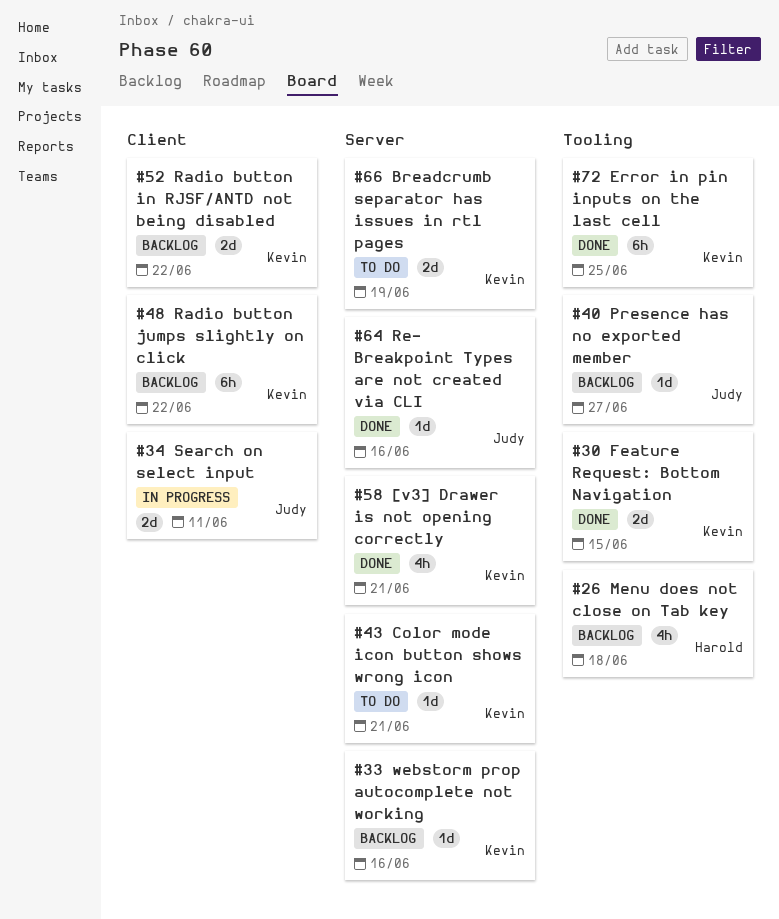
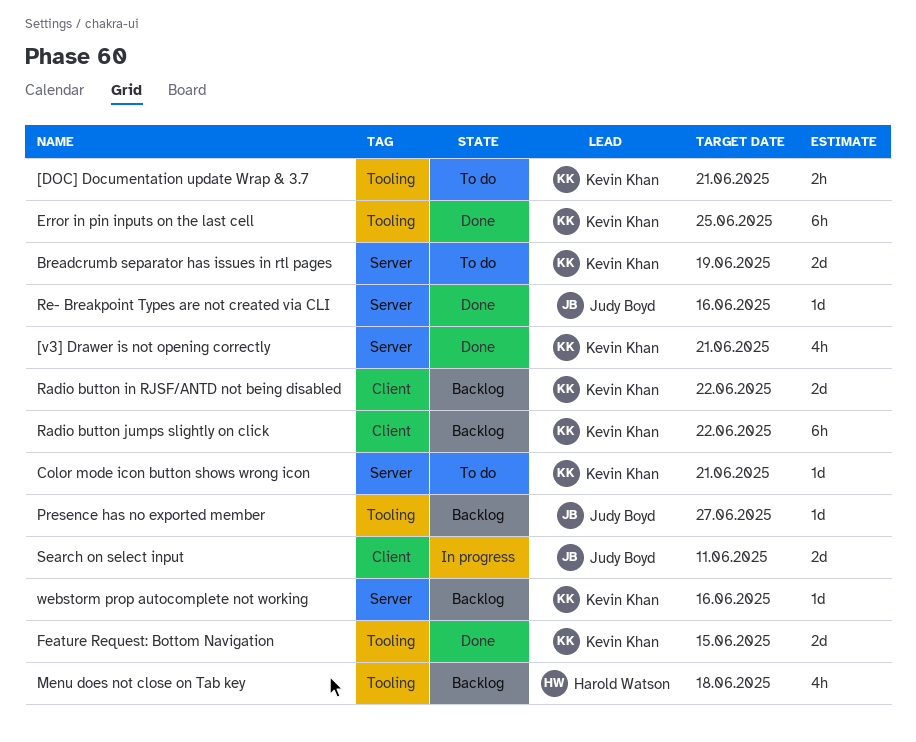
[DOC] Documentation update Wrap & 3.7: none -> present

